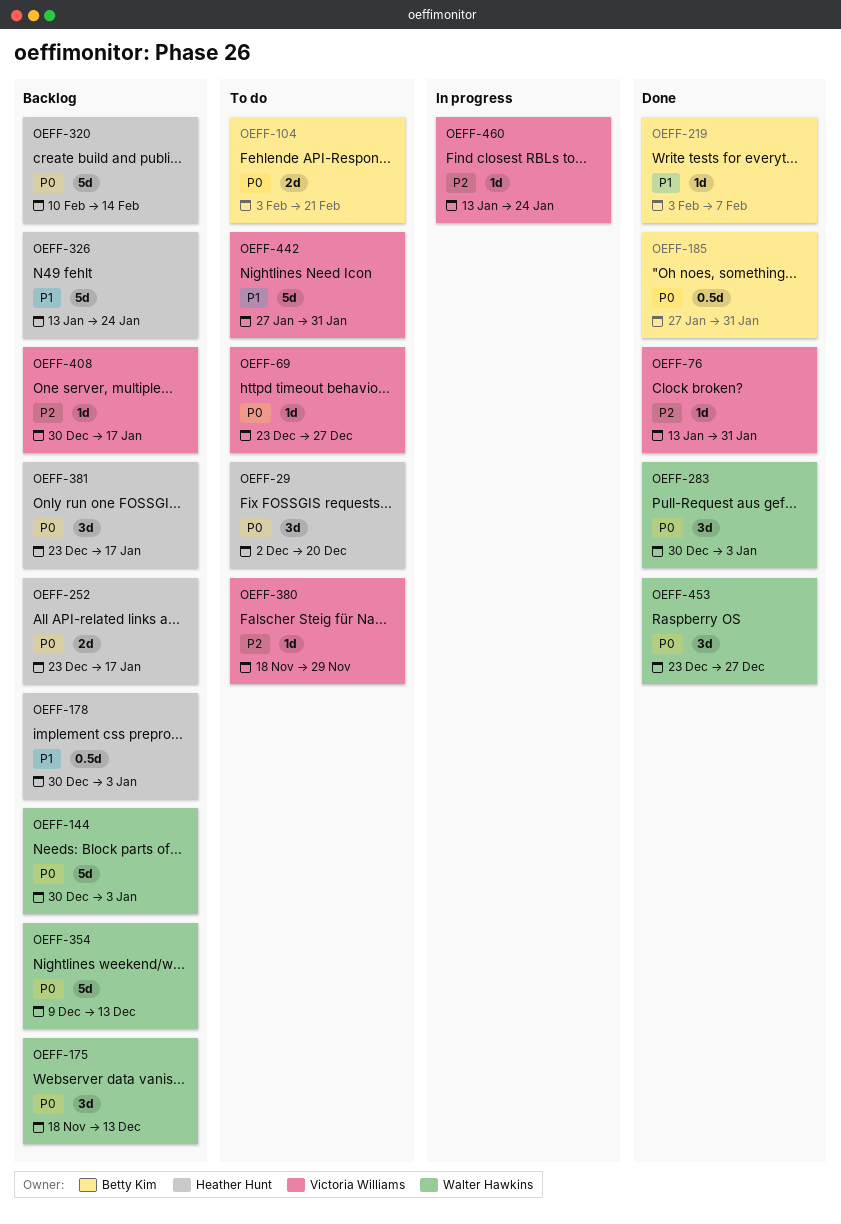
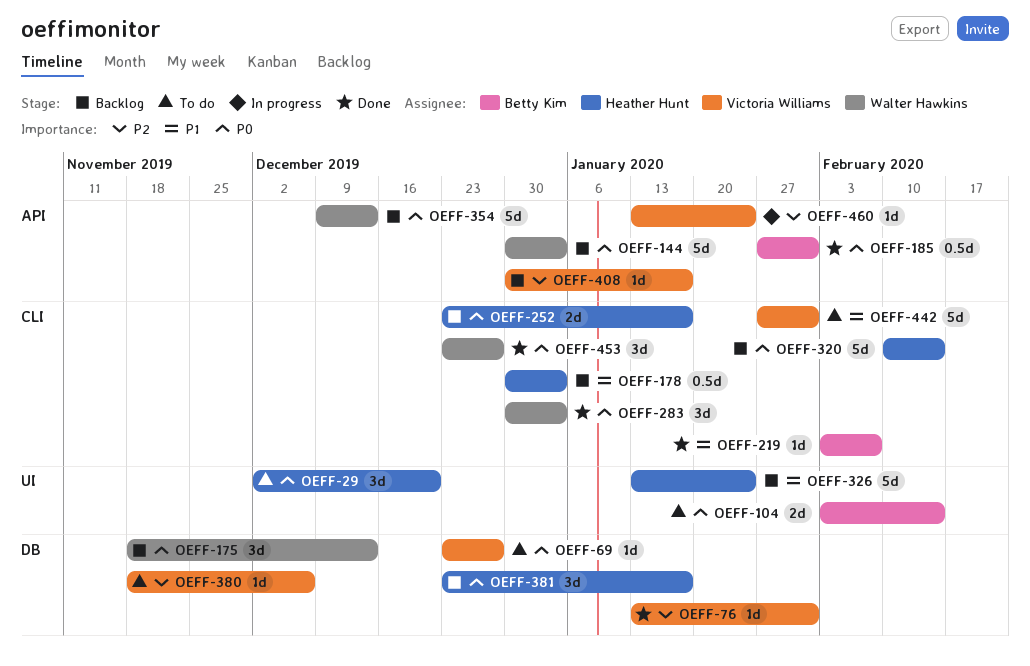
OEFF-104, due: Feb 21 -> Feb 14
OEFF-380, due: Nov 29 -> Dec 6

